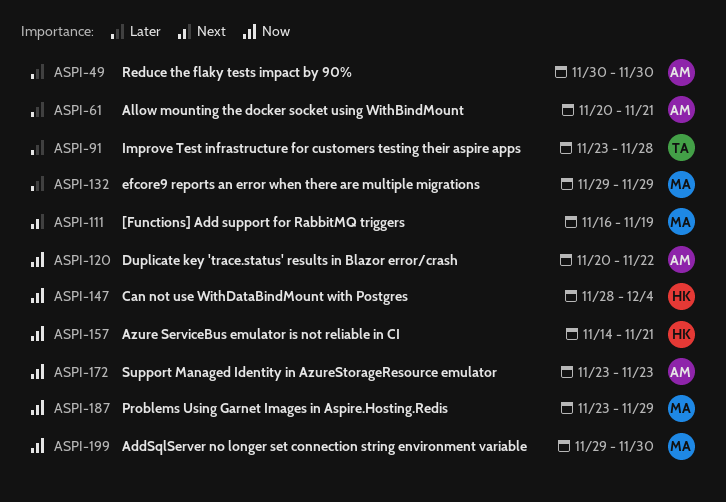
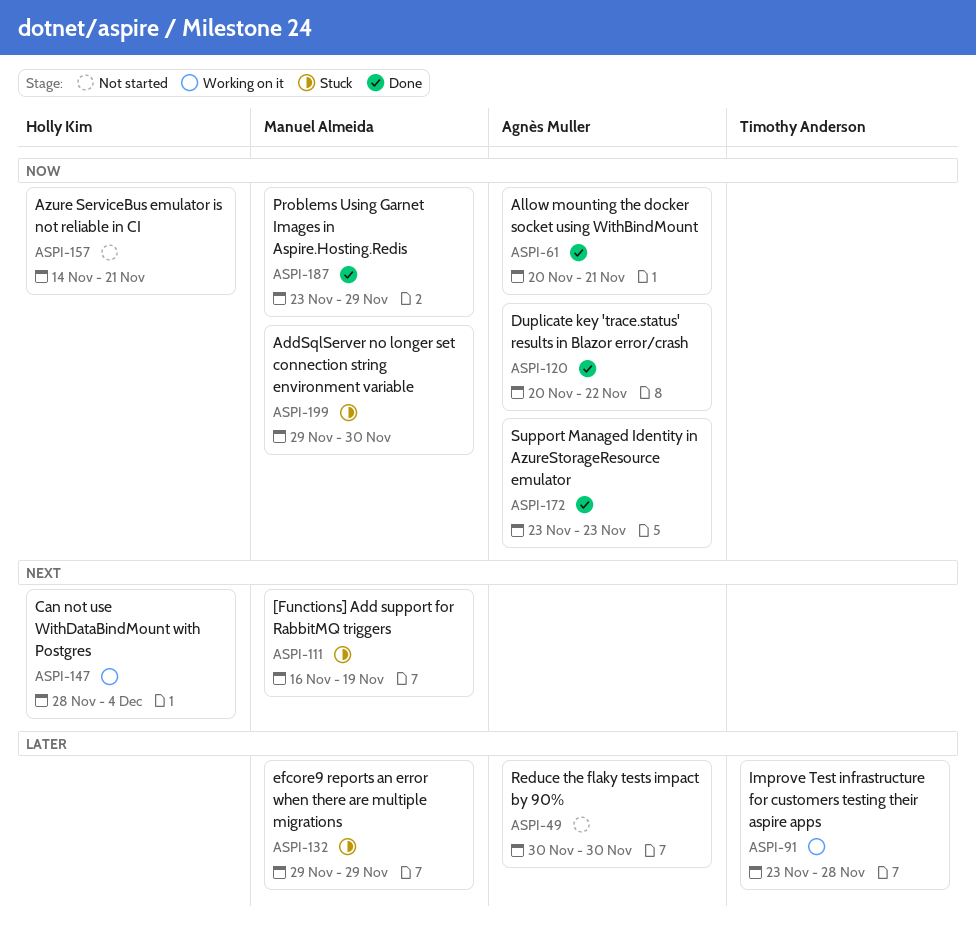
ASPI-61, priority: Later -> Now
ASPI-147, priority: Now -> Next

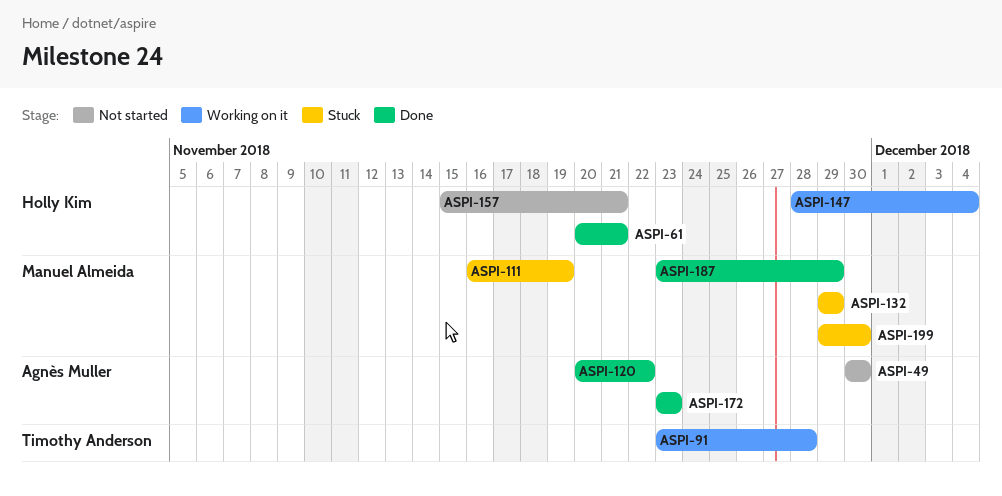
ASPI-61, owner: Agnès Muller -> Holly Kim
ASPI-157, start: Nov 14 -> Nov 15

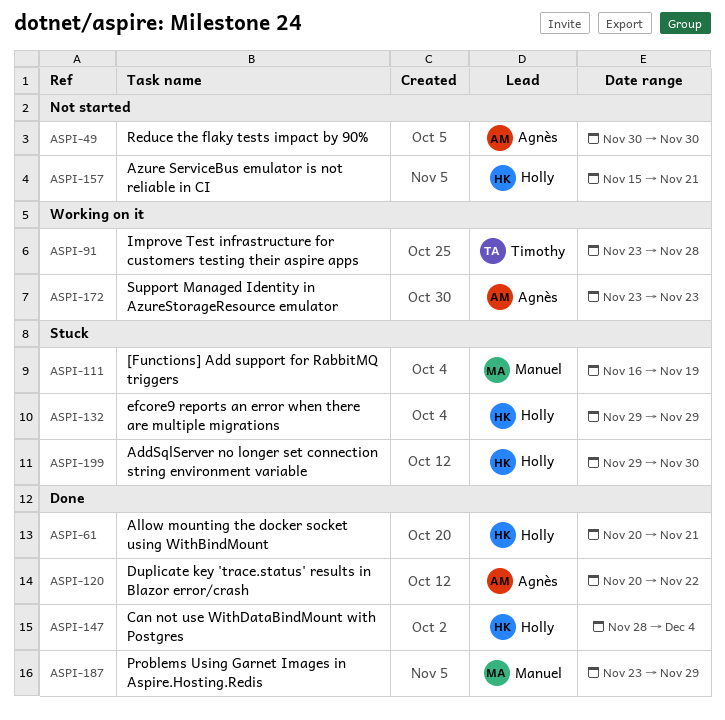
ASPI-132, owner: Manuel Almeida -> Holly Kim
ASPI-147, status: Working on it -> Done
ASPI-172, status: Done -> Working on it
ASPI-199, owner: Manuel Almeida -> Holly Kim

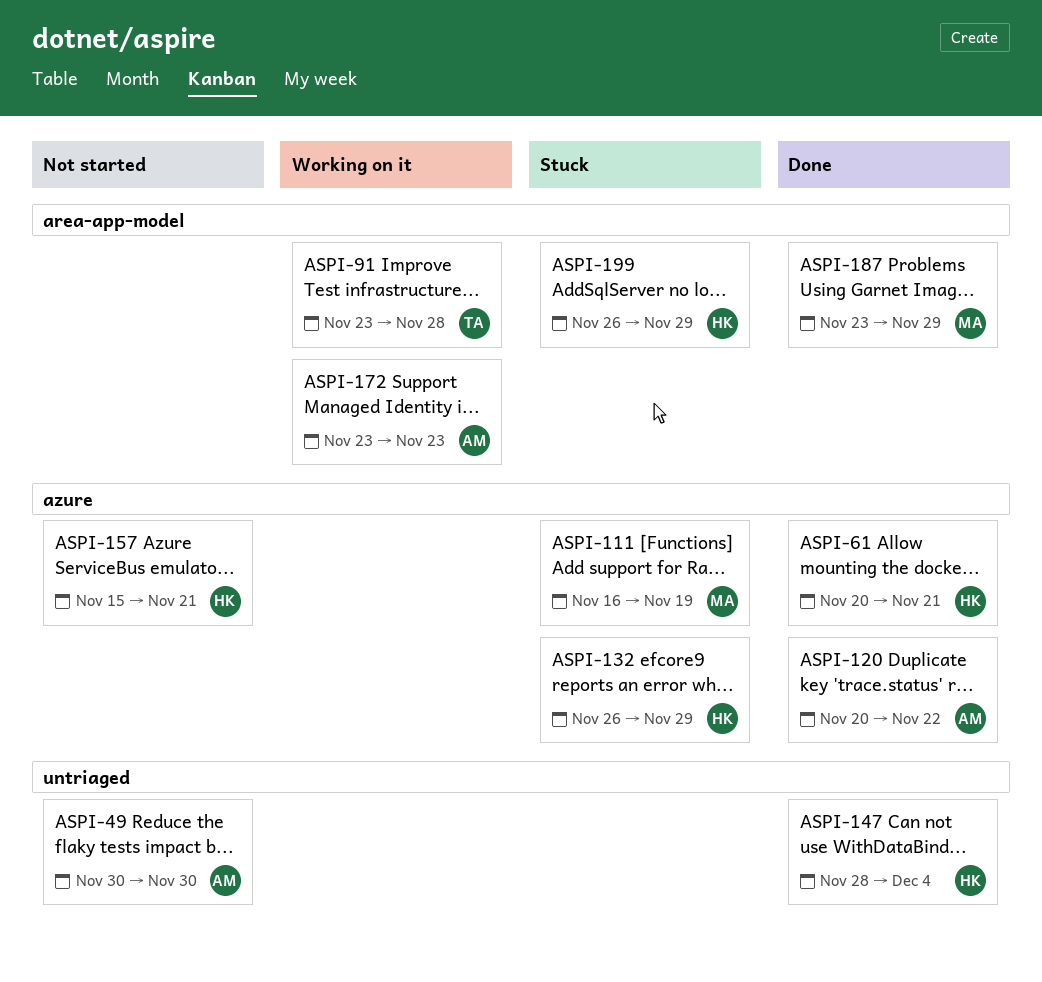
ASPI-132, start: Nov 29 -> Nov 26
ASPI-199, start: Nov 29 -> Nov 26
ASPI-199, due: Nov 30 -> Nov 29

